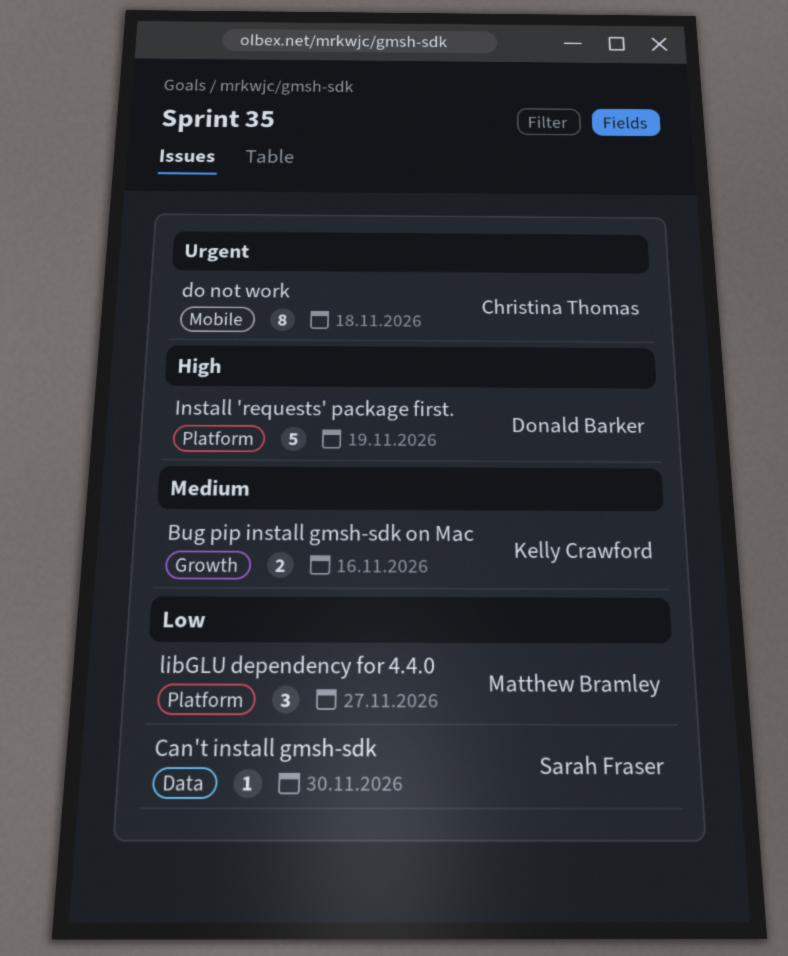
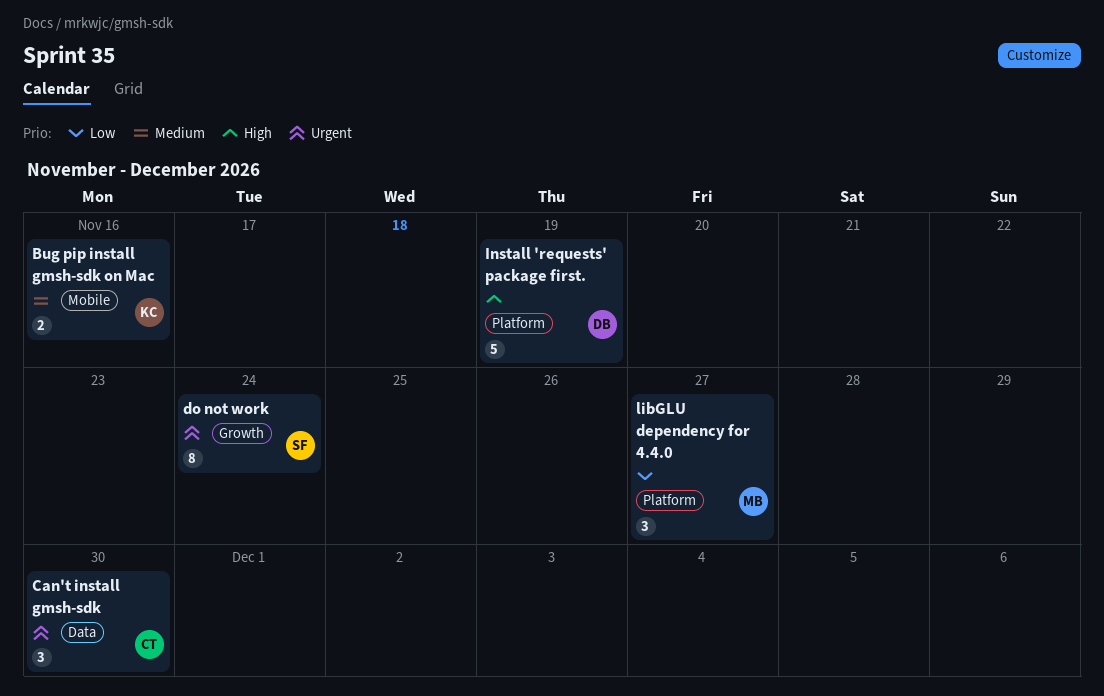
Bug pip install gmsh-sdk on Mac, label: Growth -> Mobile
Can't install gmsh-sdk, owner: Sarah Fraser -> Christina Thomas
Can't install gmsh-sdk, priority: Low -> Urgent
Can't install gmsh-sdk, estimate: 1 -> 3
do not work, owner: Christina Thomas -> Sarah Fraser
do not work, label: Mobile -> Growth
do not work, due: Nov 18 -> Nov 24

